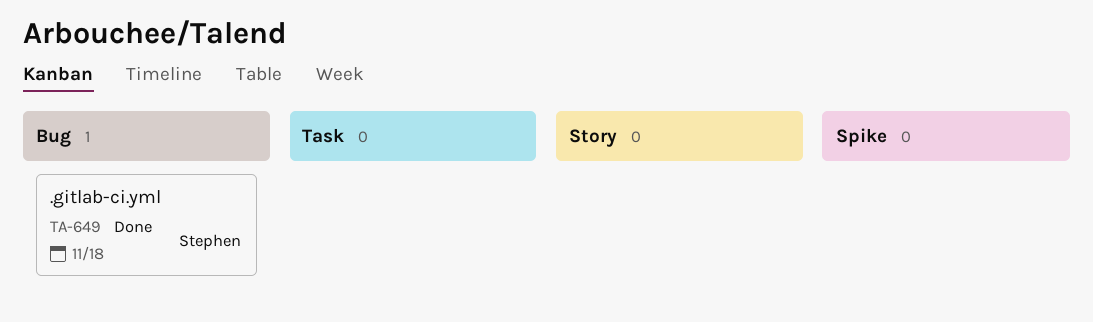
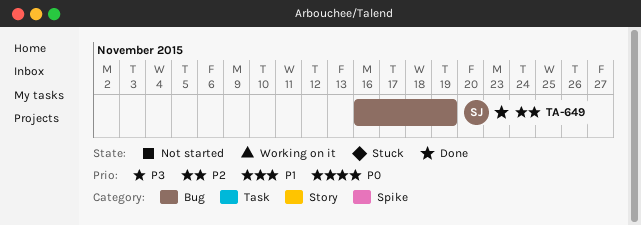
TA-649, due: Nov 18 -> Nov 19

